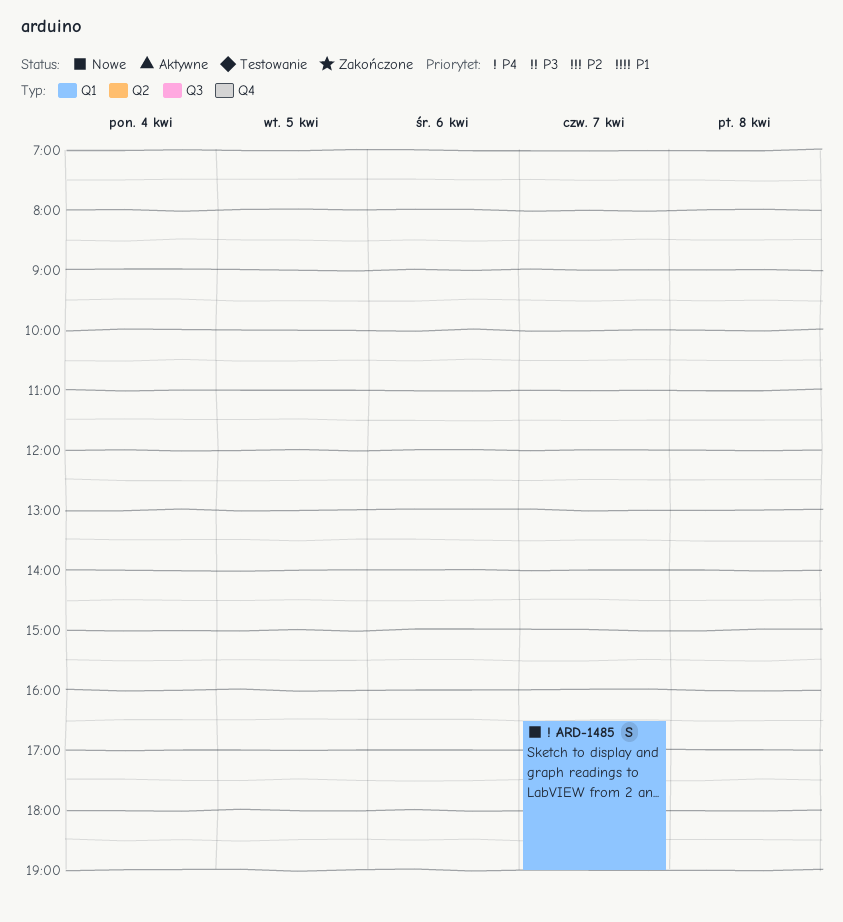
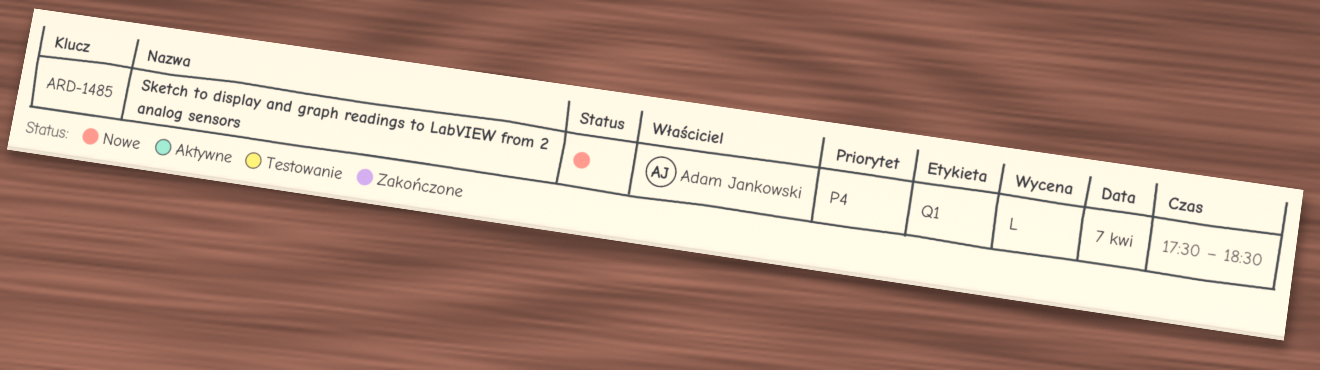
ARD-1485, estimate: S -> L
ARD-1485, begins: 16:30 -> 17:30
ARD-1485, ends: 19:00 -> 18:30

